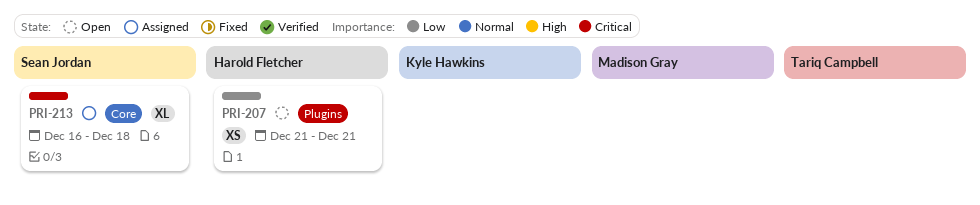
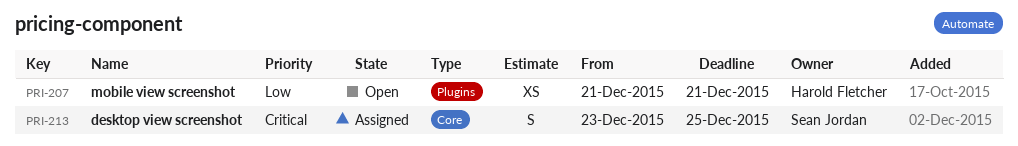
PRI-213, estimate: XL -> S
PRI-213, start: Dec 16 -> Dec 23
PRI-213, due: Dec 18 -> Dec 25

